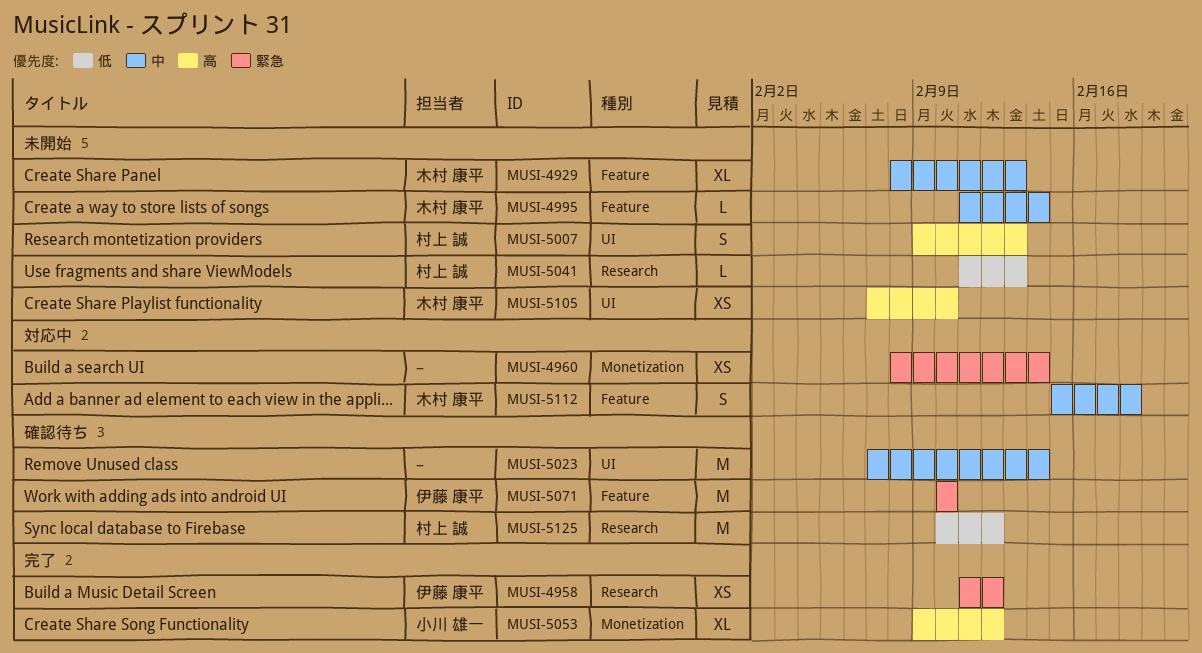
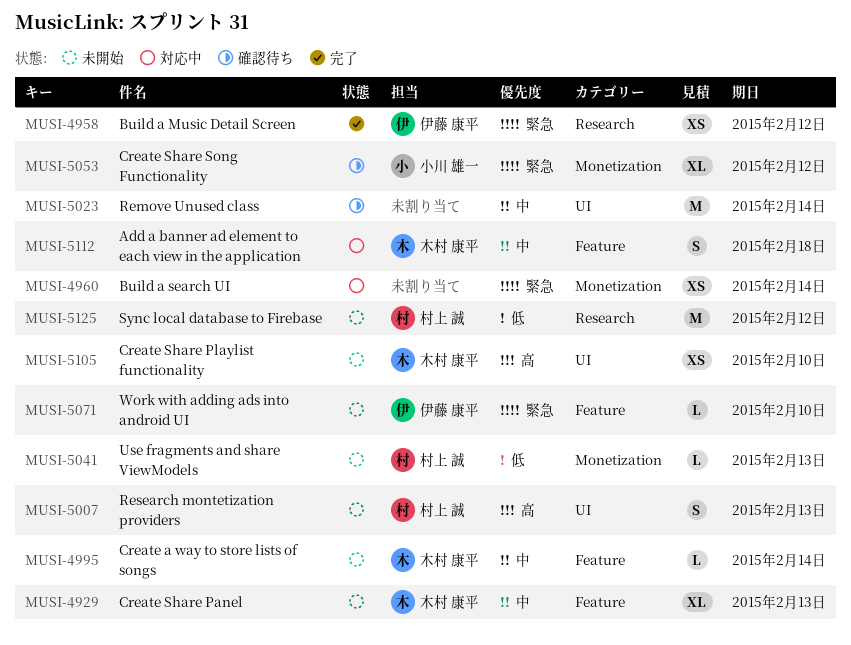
MUSI-5041, label: Research -> Monetization
MUSI-5053, status: 完了 -> 確認待ち
MUSI-5053, priority: 高 -> 緊急
MUSI-5071, status: 確認待ち -> 未開始
MUSI-5071, estimate: M -> L
MUSI-5125, status: 確認待ち -> 未開始

